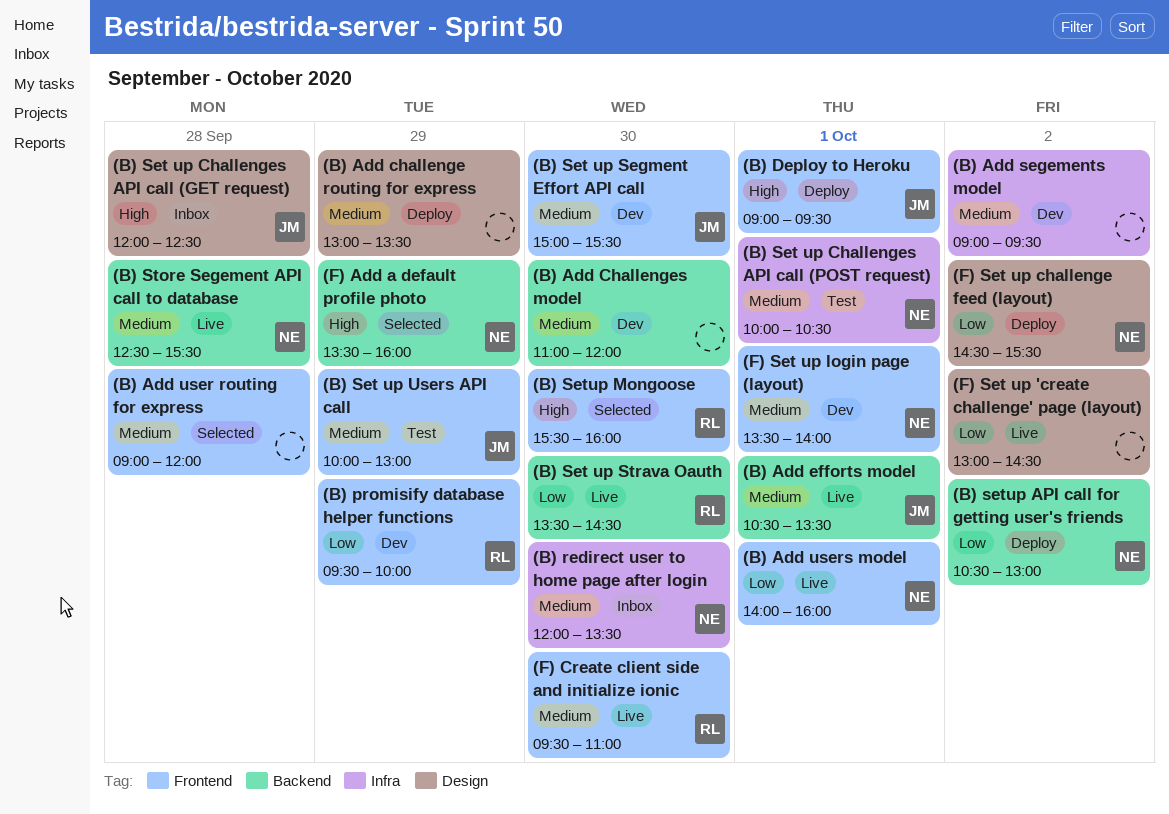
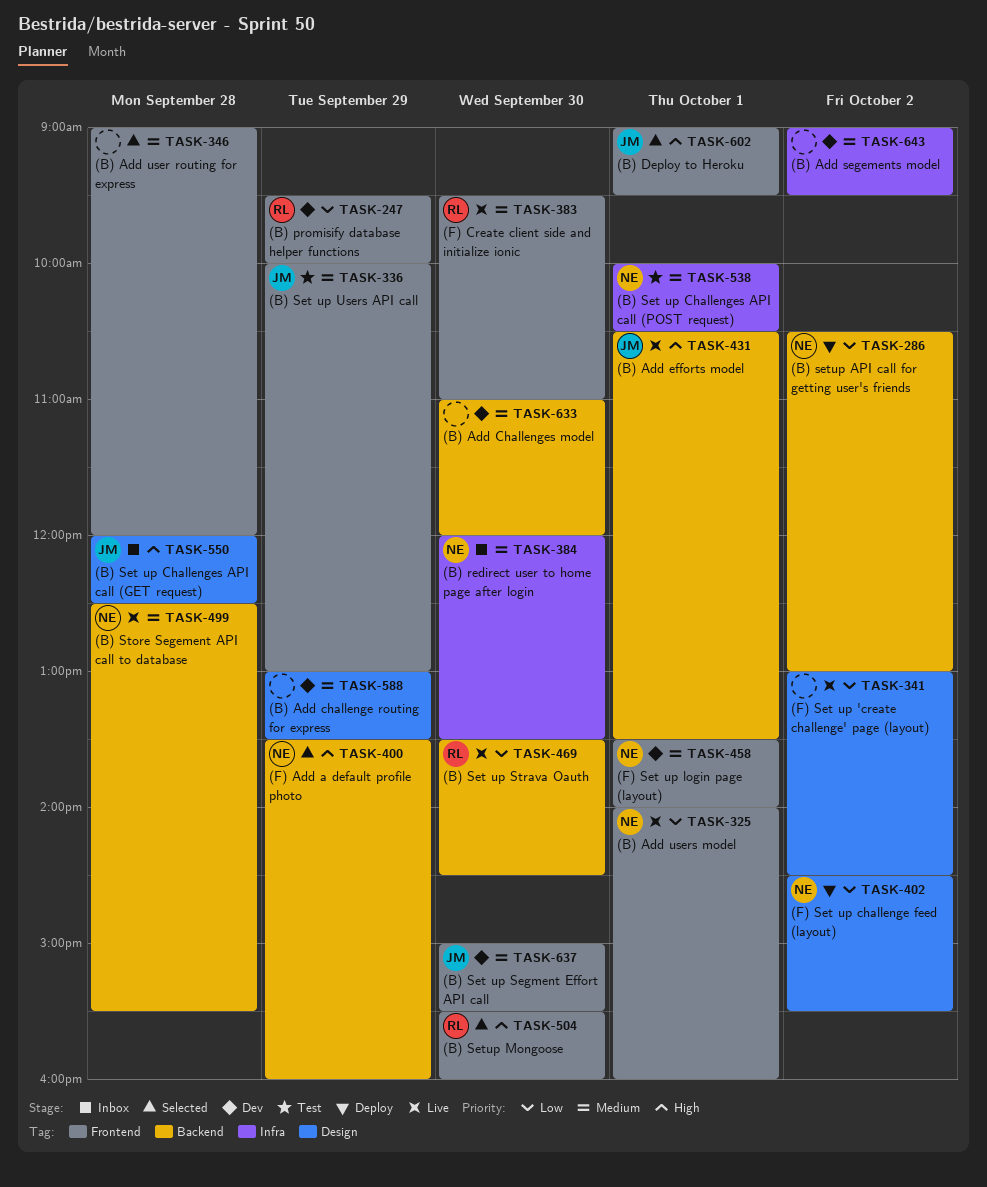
(B) Add challenge routing for express, status: Deploy -> Dev
(B) Add efforts model, priority: Medium -> High
(B) Deploy to Heroku, status: Deploy -> Selected

